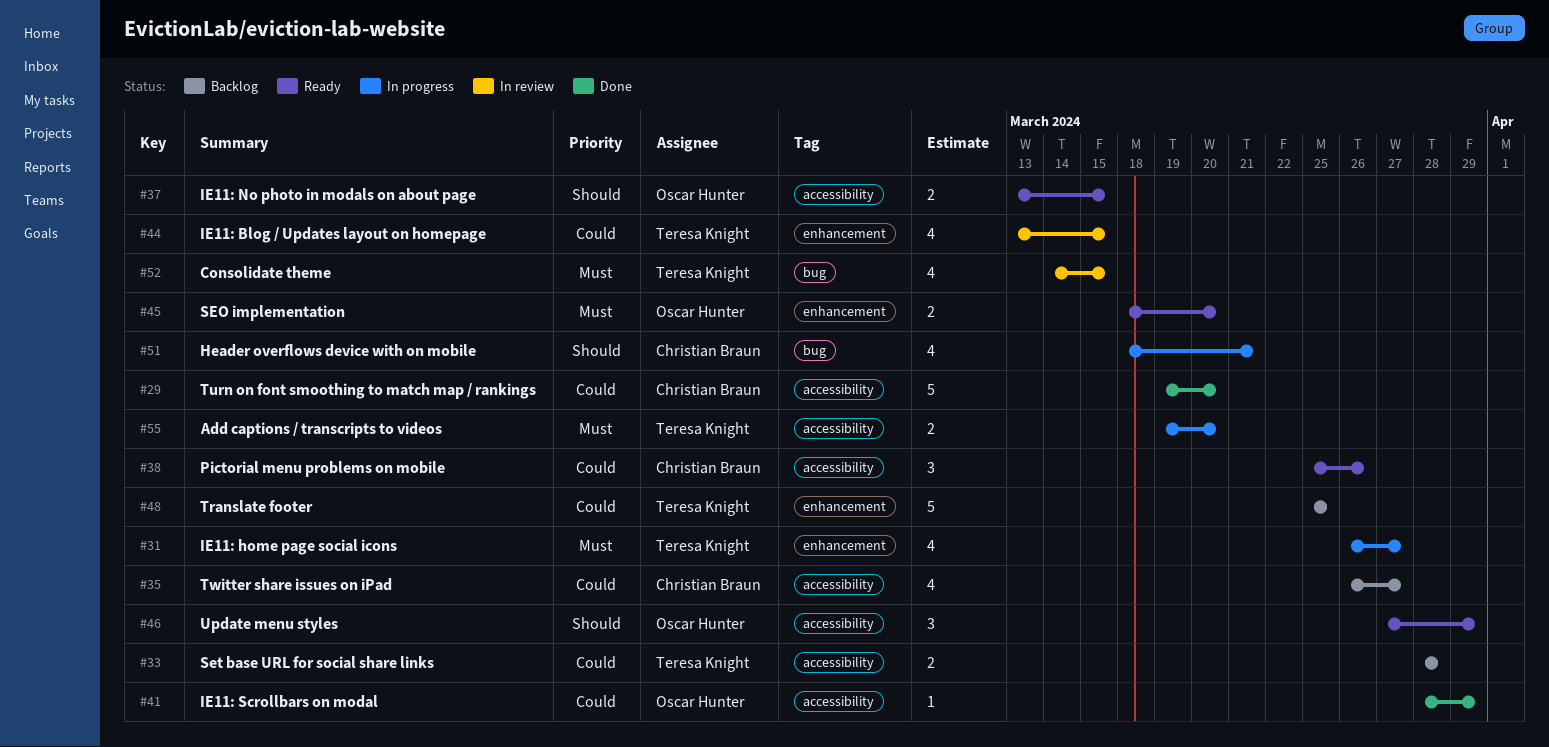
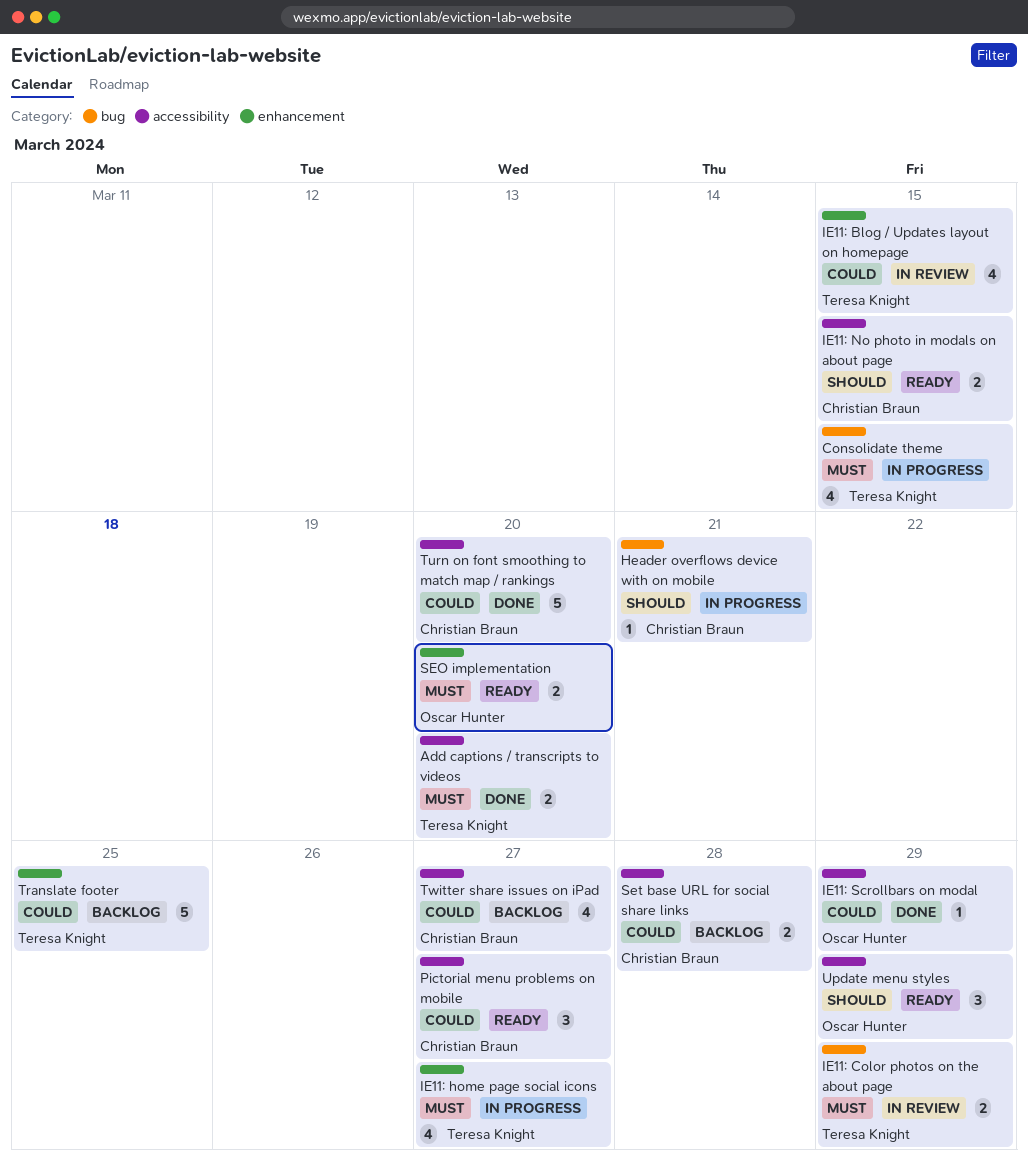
Add captions / transcripts to videos, status: In progress -> Done
Consolidate theme, status: In review -> In progress
Header overflows device with on mobile, estimate: 4 -> 1
IE11: Color photos on the about page: none -> present
IE11: No photo in modals on about page, owner: Oscar Hunter -> Christian Braun
Pictorial menu problems on mobile, due: Mar 26 -> Mar 27
Set base URL for social share links, owner: Teresa Knight -> Christian Braun

